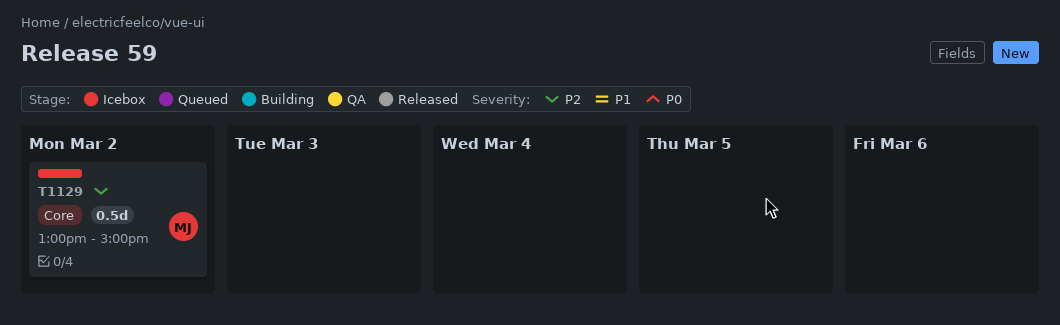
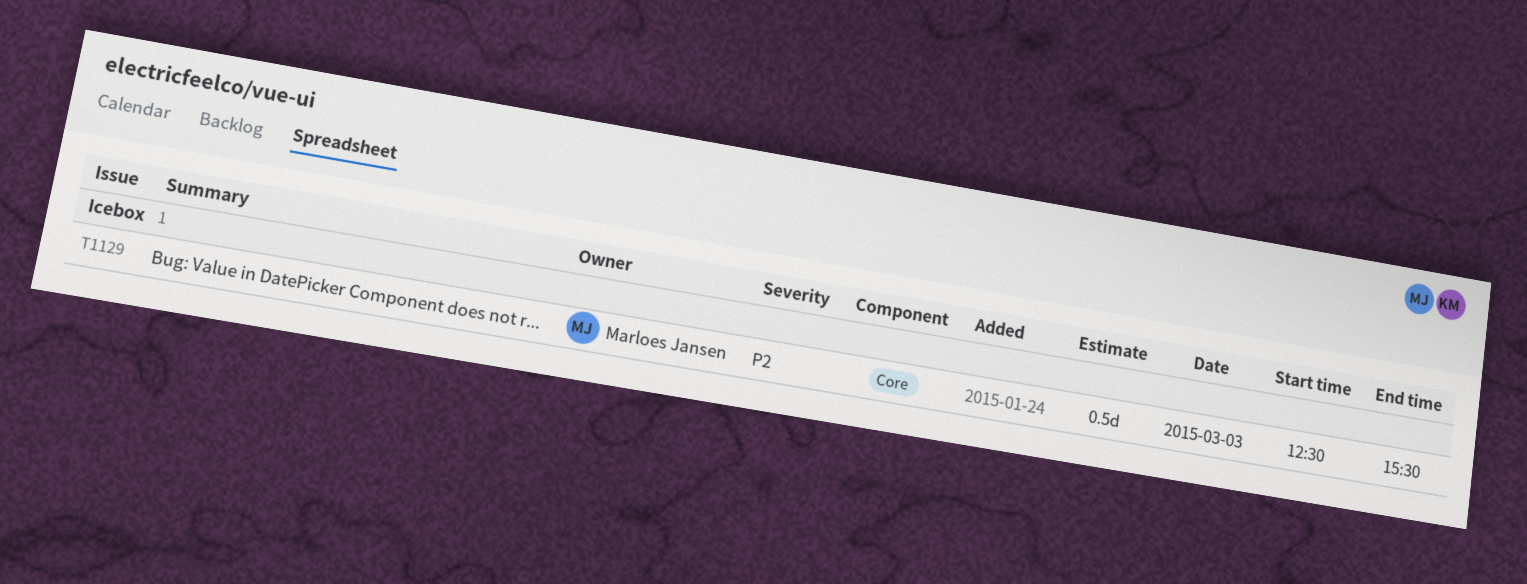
T1129, day: Mar 2 -> Mar 3
T1129, begins: 13:00 -> 12:30
T1129, ends: 15:00 -> 15:30

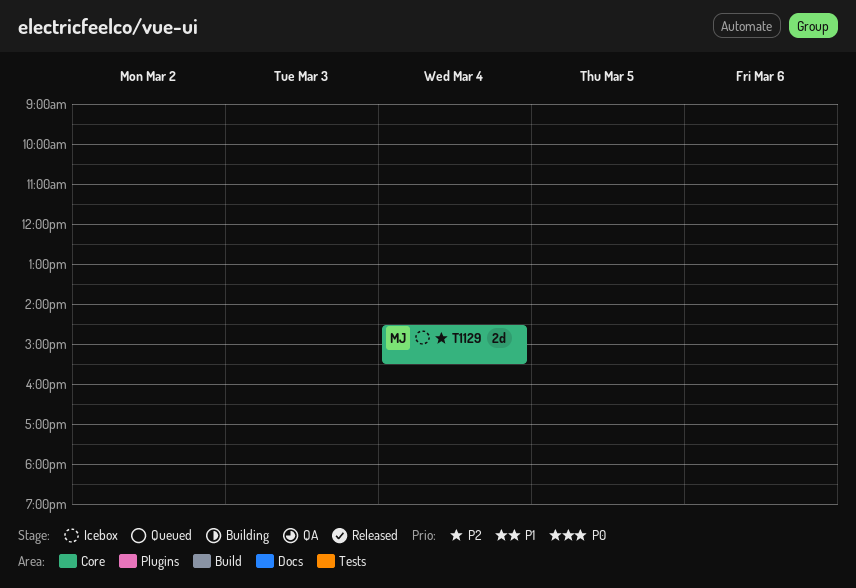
T1129, estimate: 0.5d -> 2d
T1129, day: Mar 3 -> Mar 4
T1129, begins: 12:30 -> 14:30

